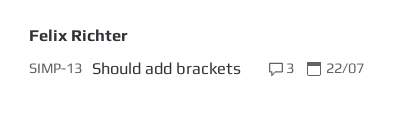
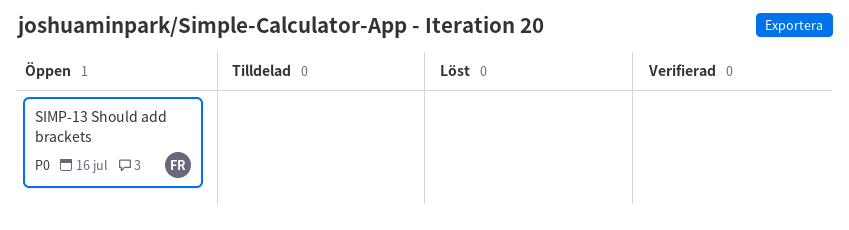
SIMP-13, due: Jul 22 -> Jul 16

